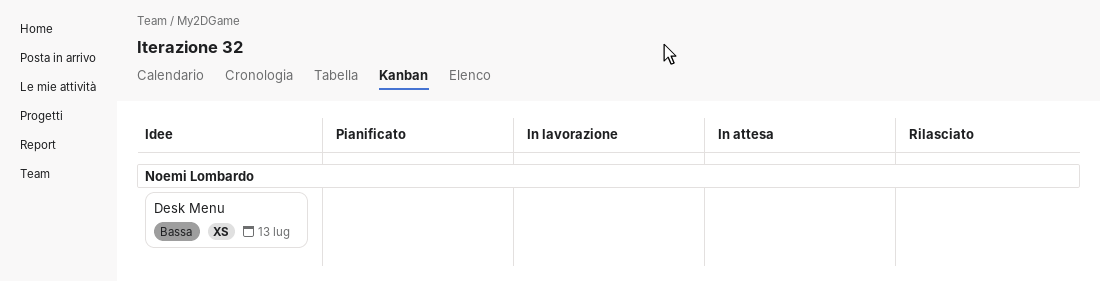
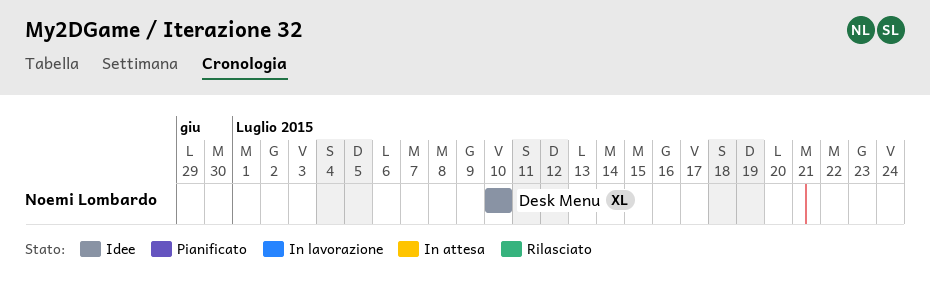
Desk Menu, estimate: XS -> XL
Desk Menu, due: Jul 13 -> Jul 10

